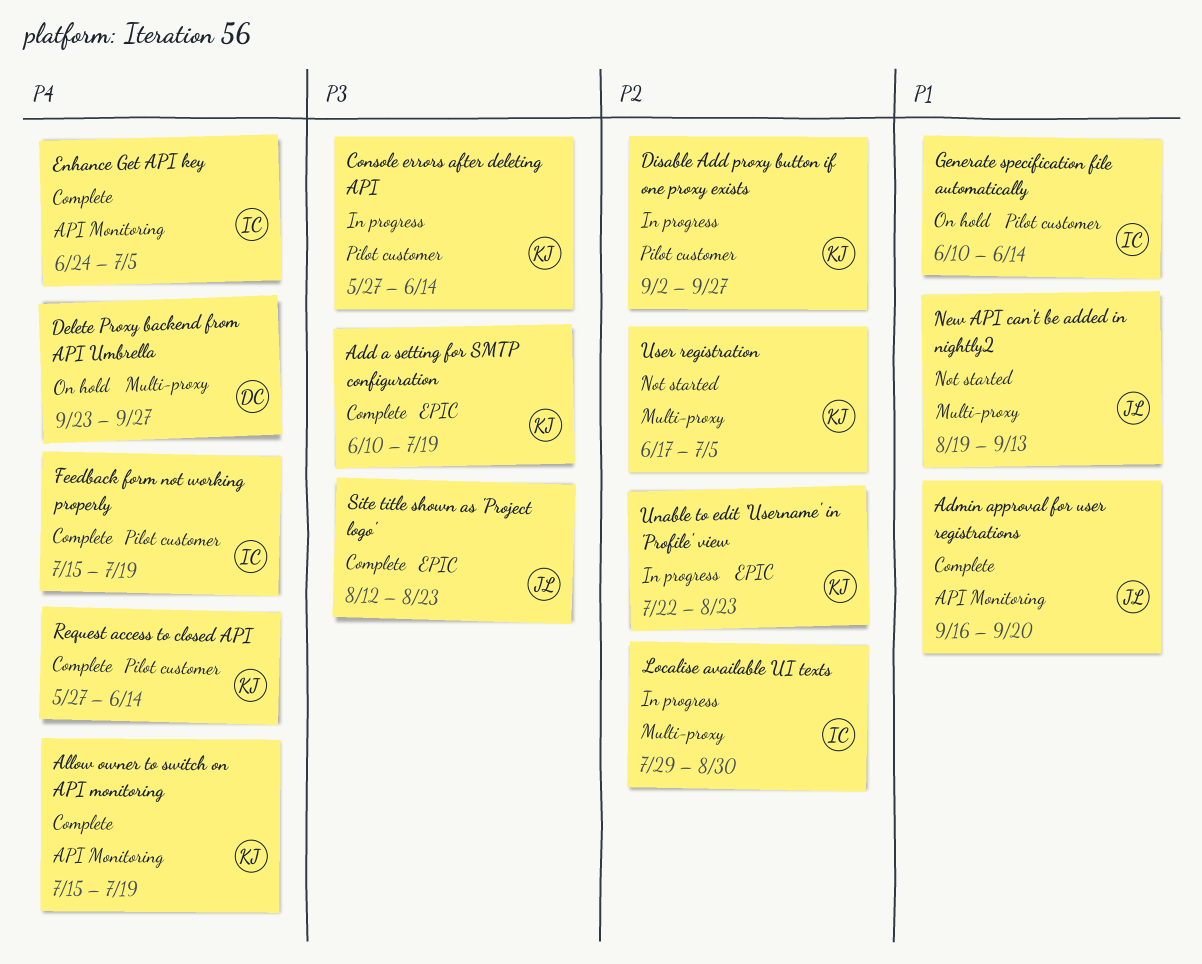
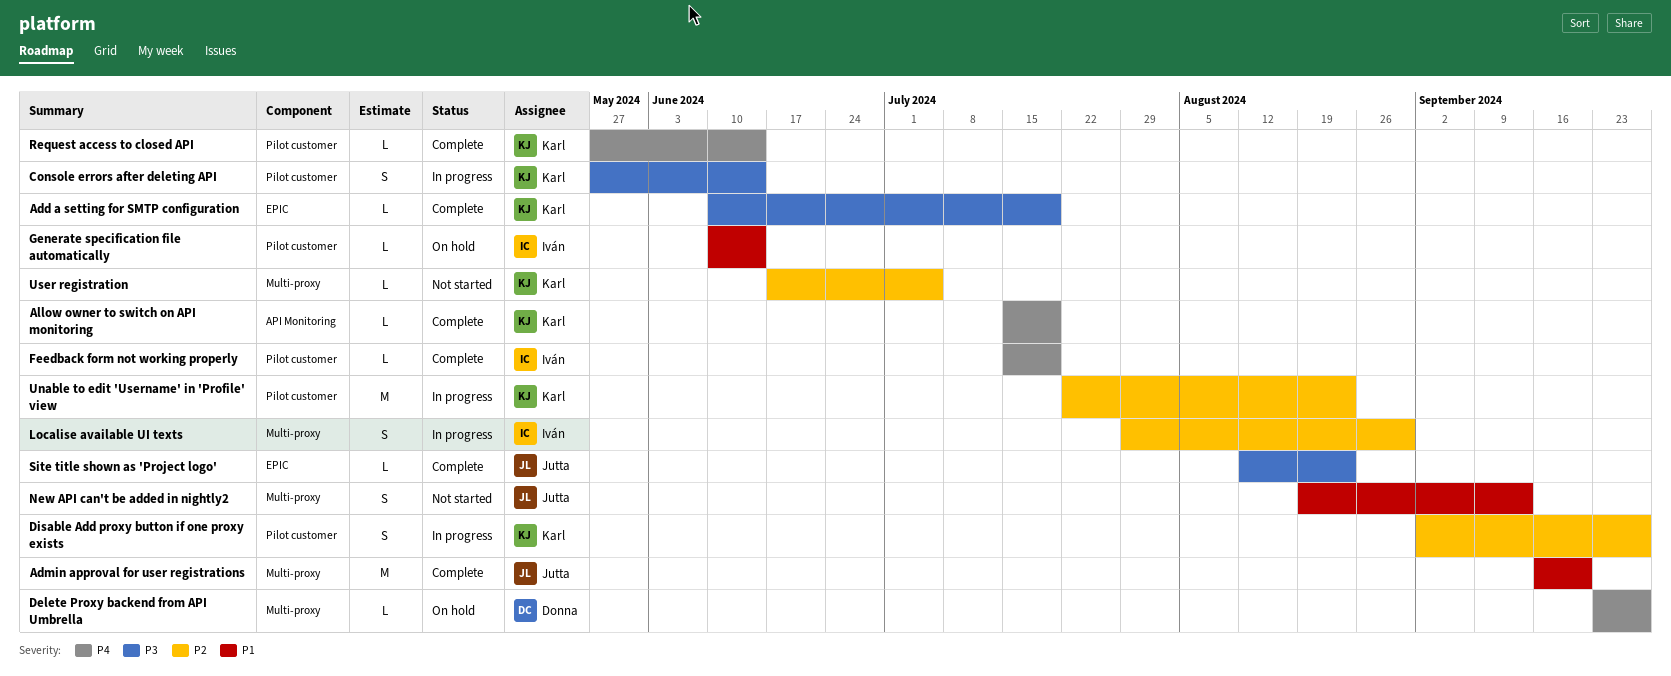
Admin approval for user registrations, label: API Monitoring -> Multi-proxy
Enhance Get API key: present -> none
Unable to edit 'Username' in 'Profile' view, label: EPIC -> Pilot customer

